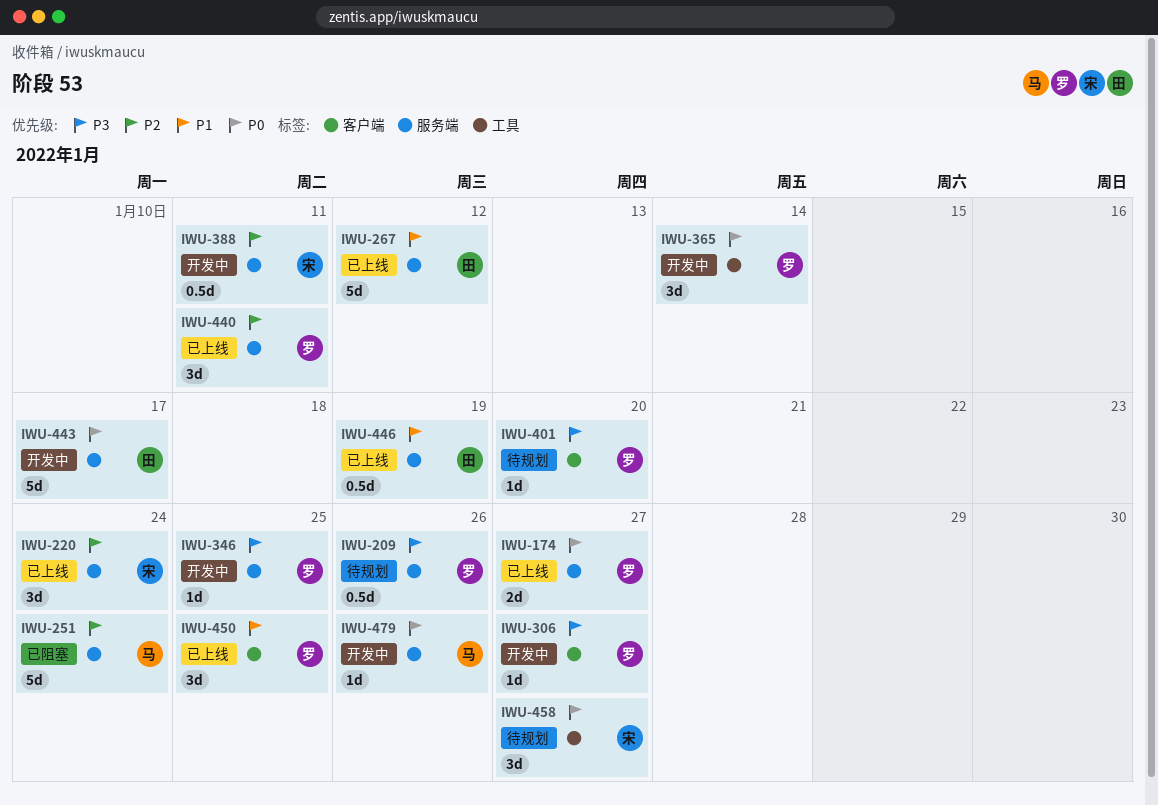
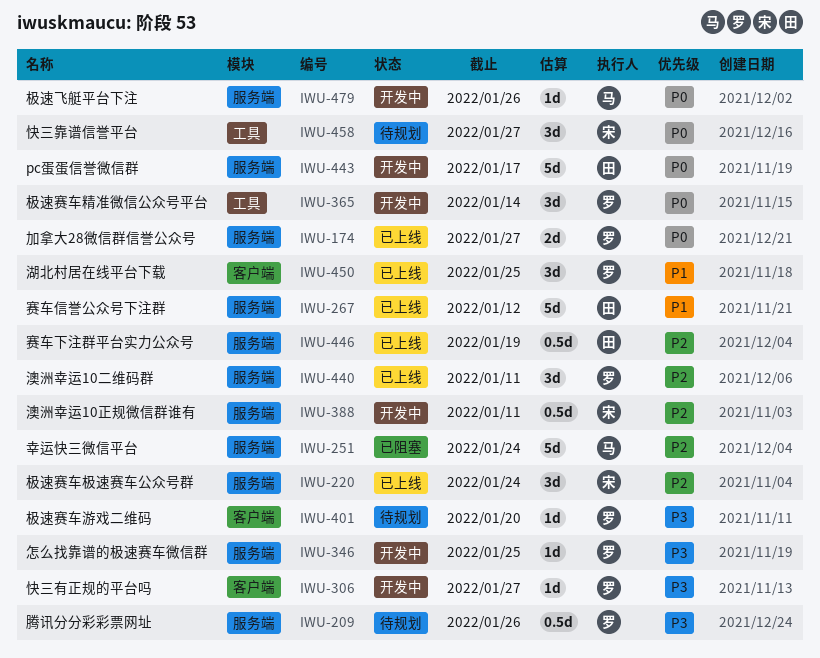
IWU-446, priority: P1 -> P2

